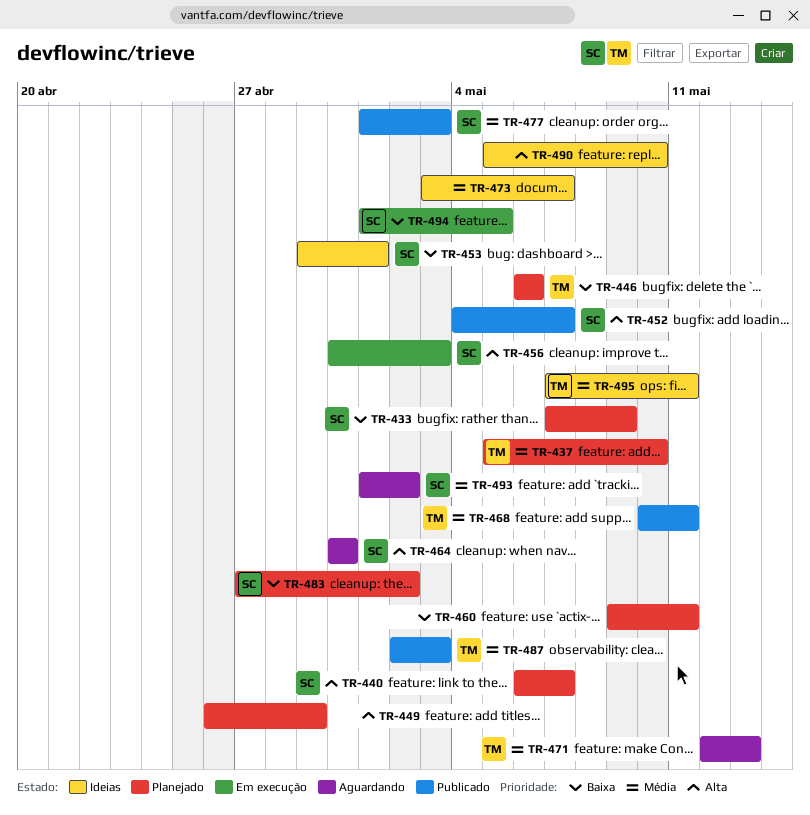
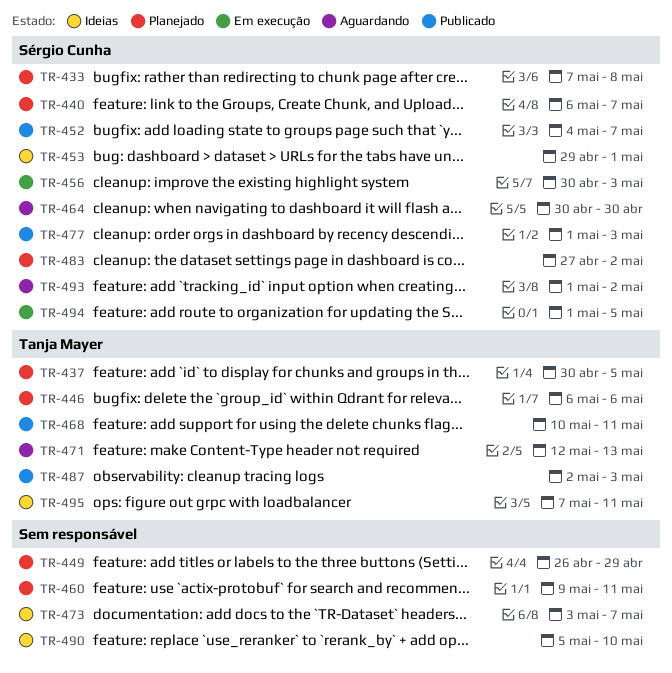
TR-433, due: May 9 -> May 8
TR-437, start: May 5 -> Apr 30
TR-437, due: May 10 -> May 5

